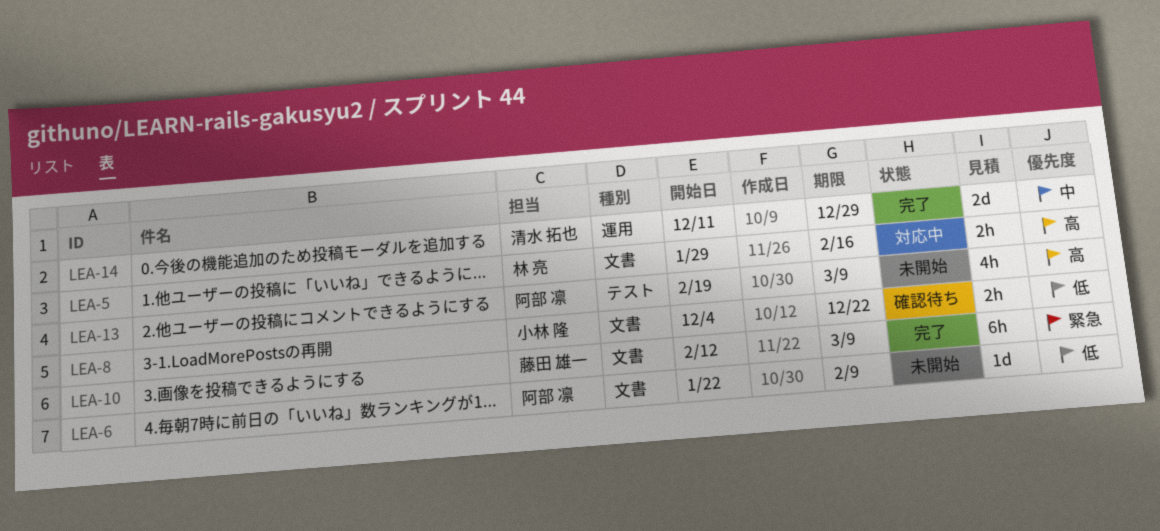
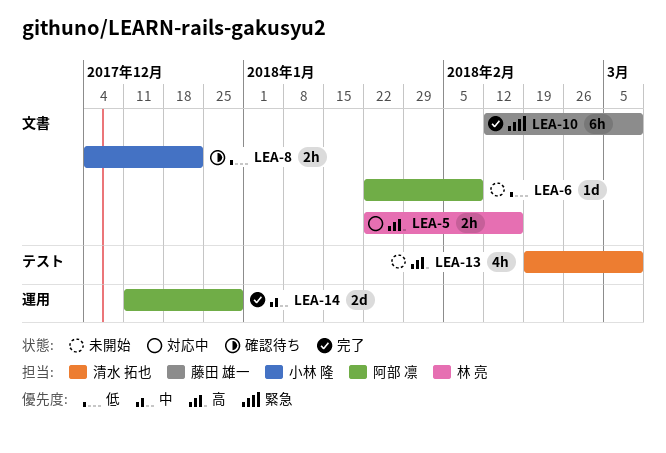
LEA-5, start: Jan 29 -> Jan 22
LEA-13, owner: 阿部 凛 -> 清水 拓也
LEA-14, owner: 清水 拓也 -> 阿部 凛

